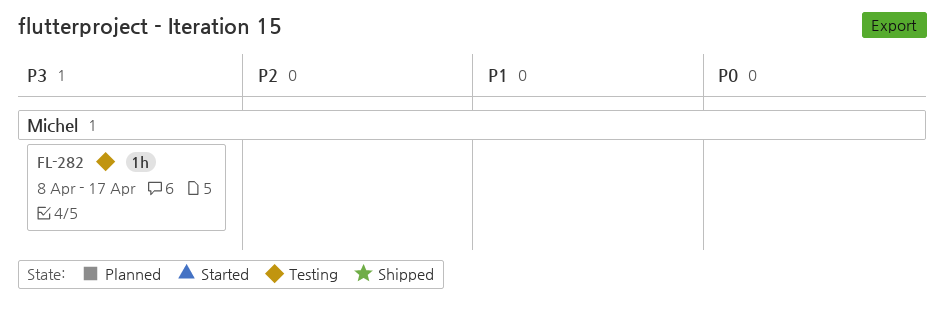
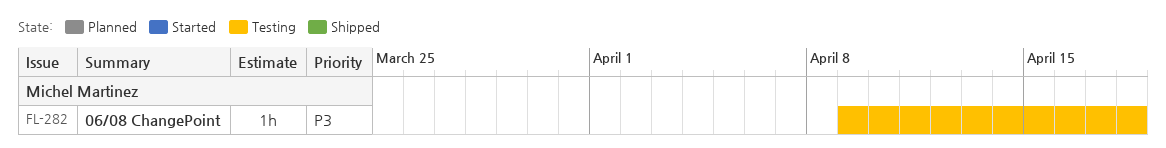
FL-282, start: Apr 8 -> Apr 9
FL-282, due: Apr 17 -> Apr 18

